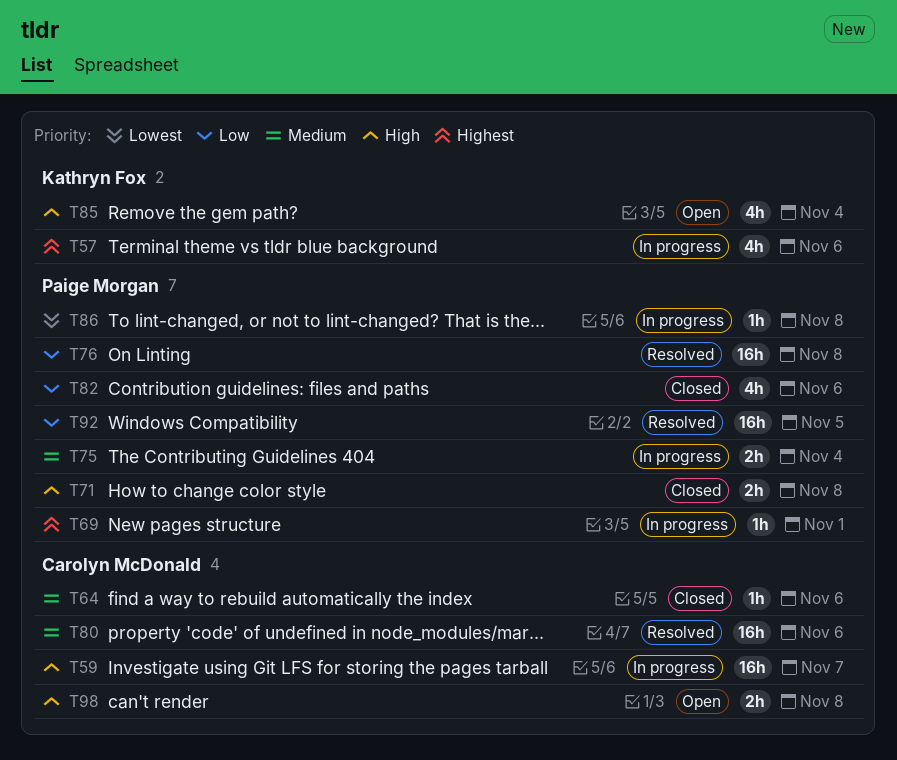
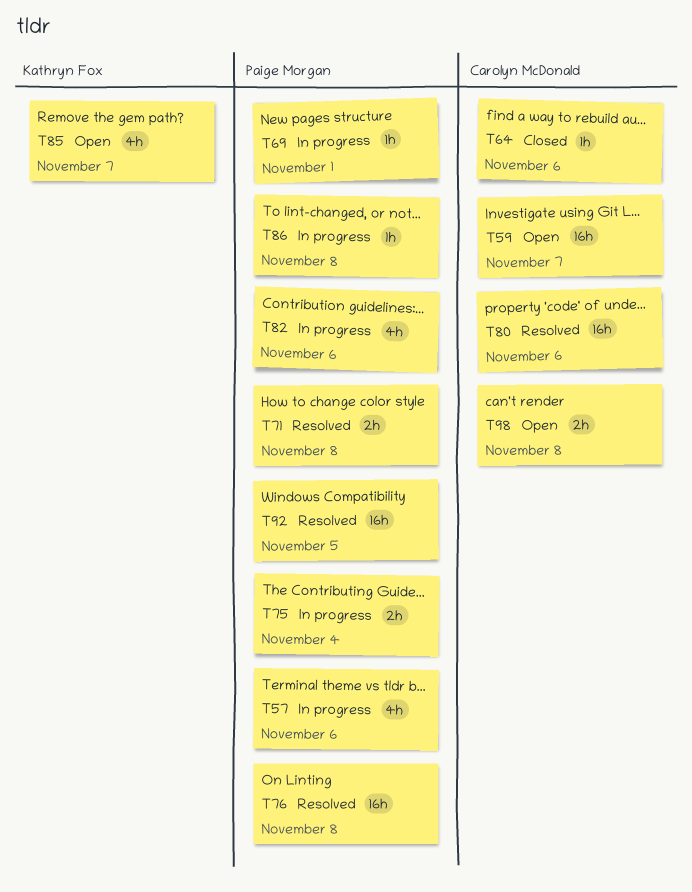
T57, owner: Kathryn Fox -> Paige Morgan
T59, status: In progress -> Open
T71, status: Closed -> Resolved
T82, status: Closed -> In progress
T85, due: Nov 4 -> Nov 7

